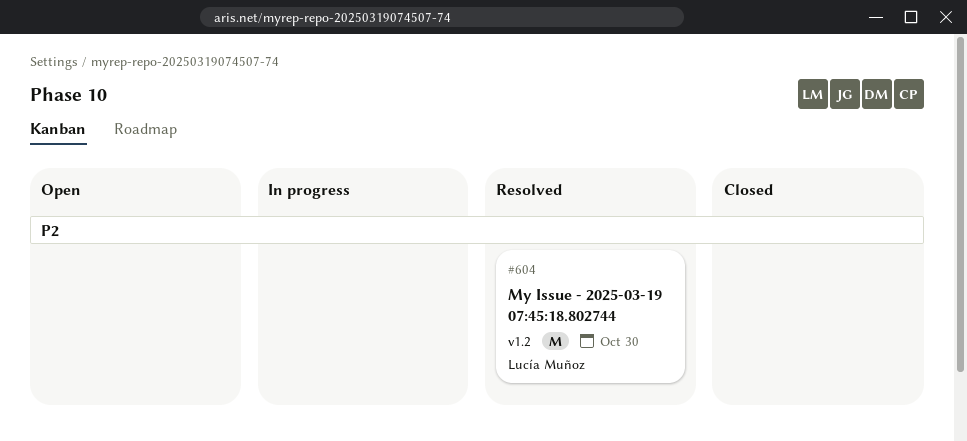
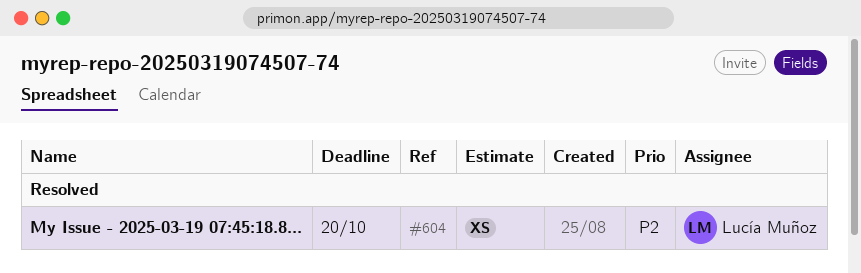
#604, estimate: M -> XS
#604, due: Oct 30 -> Oct 20

